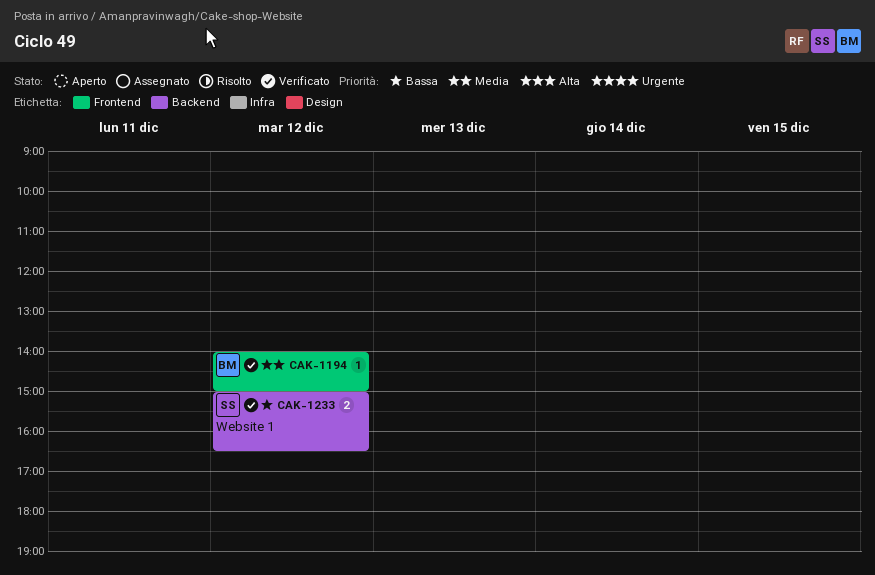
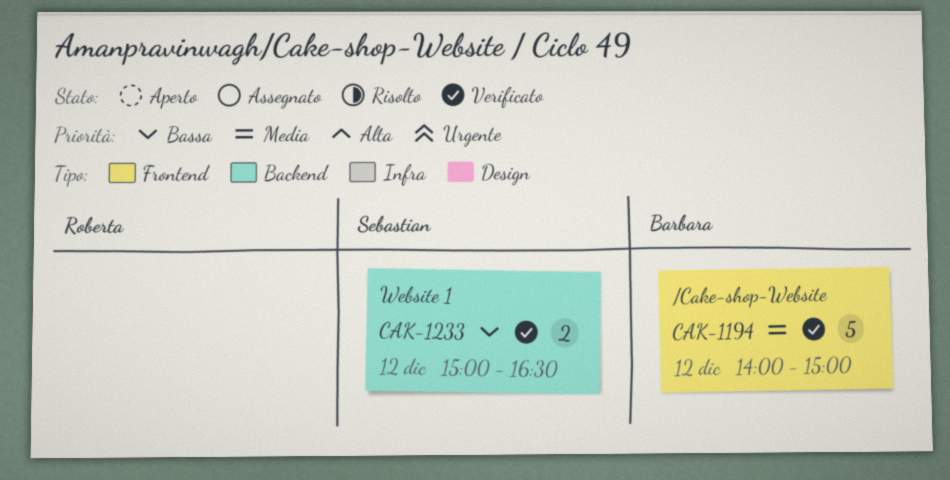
CAK-1194, estimate: 1 -> 5

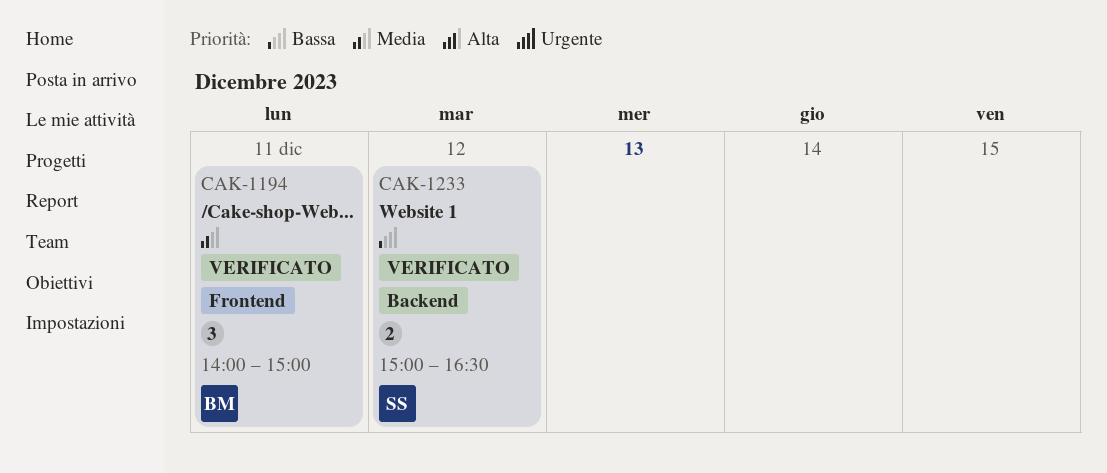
CAK-1194, estimate: 5 -> 3
CAK-1194, day: Dec 12 -> Dec 11

